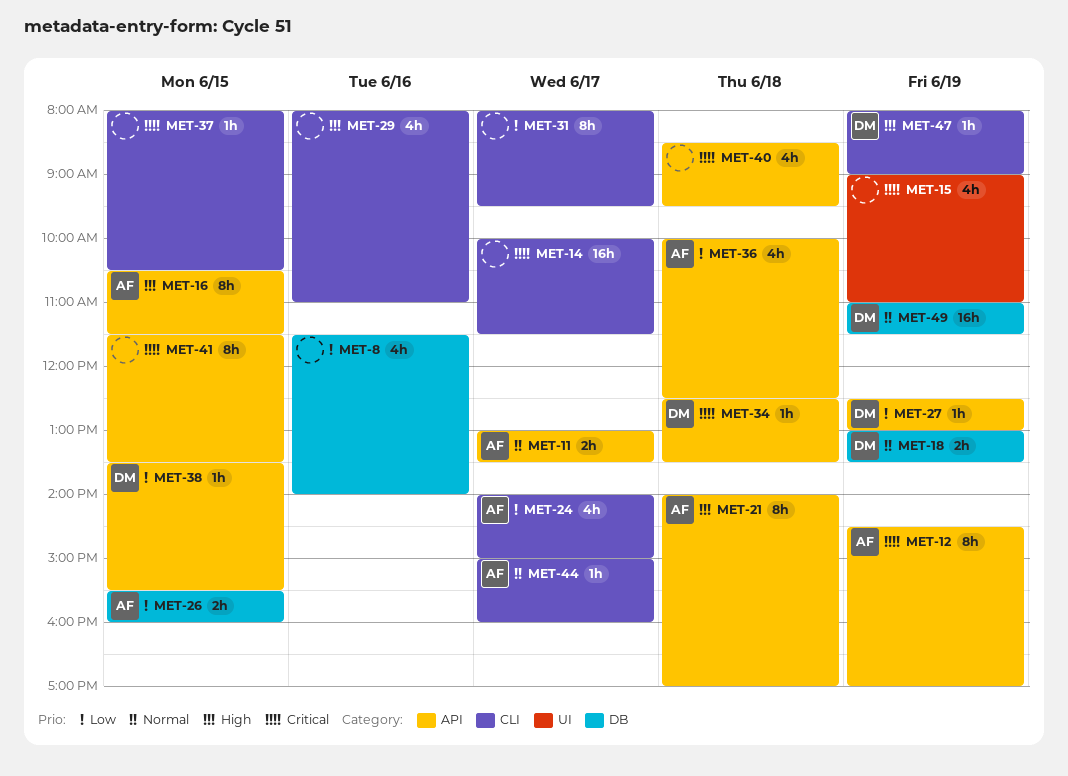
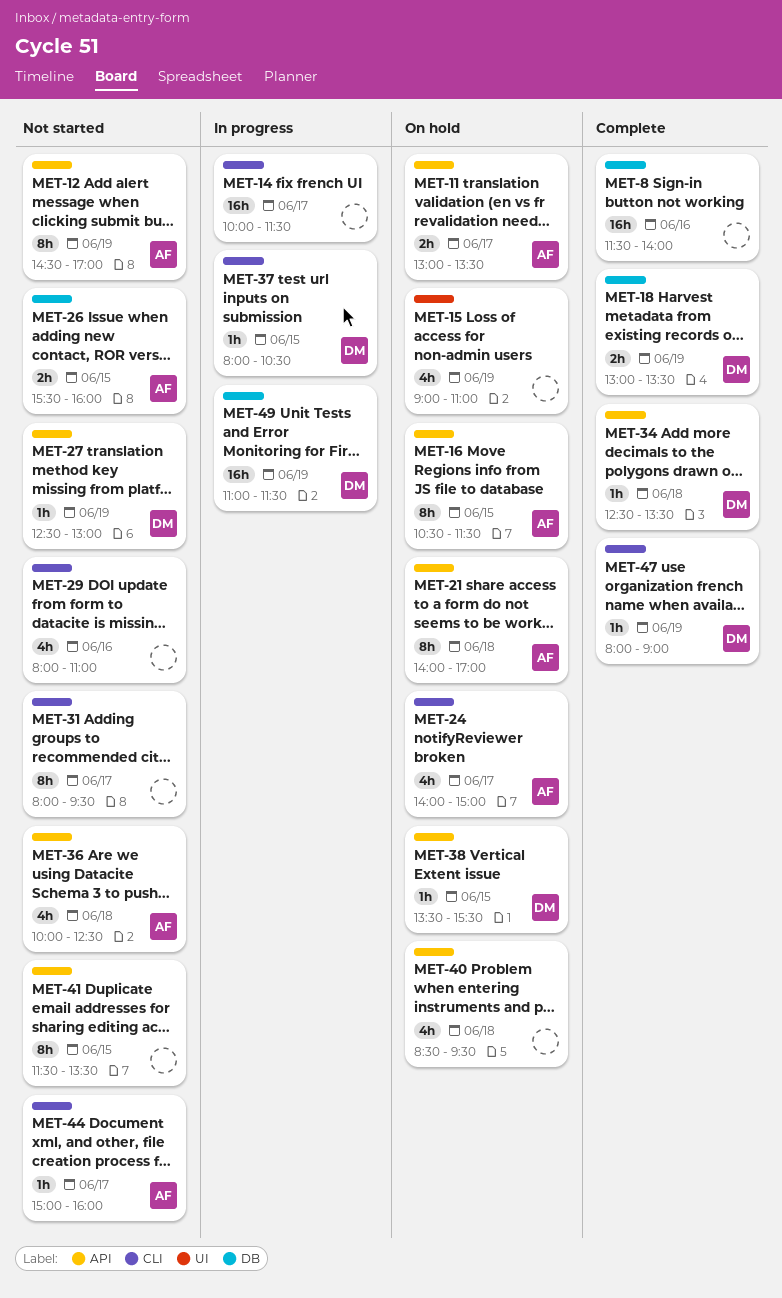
MET-8, estimate: 4h -> 16h
MET-37, owner: none -> DM

